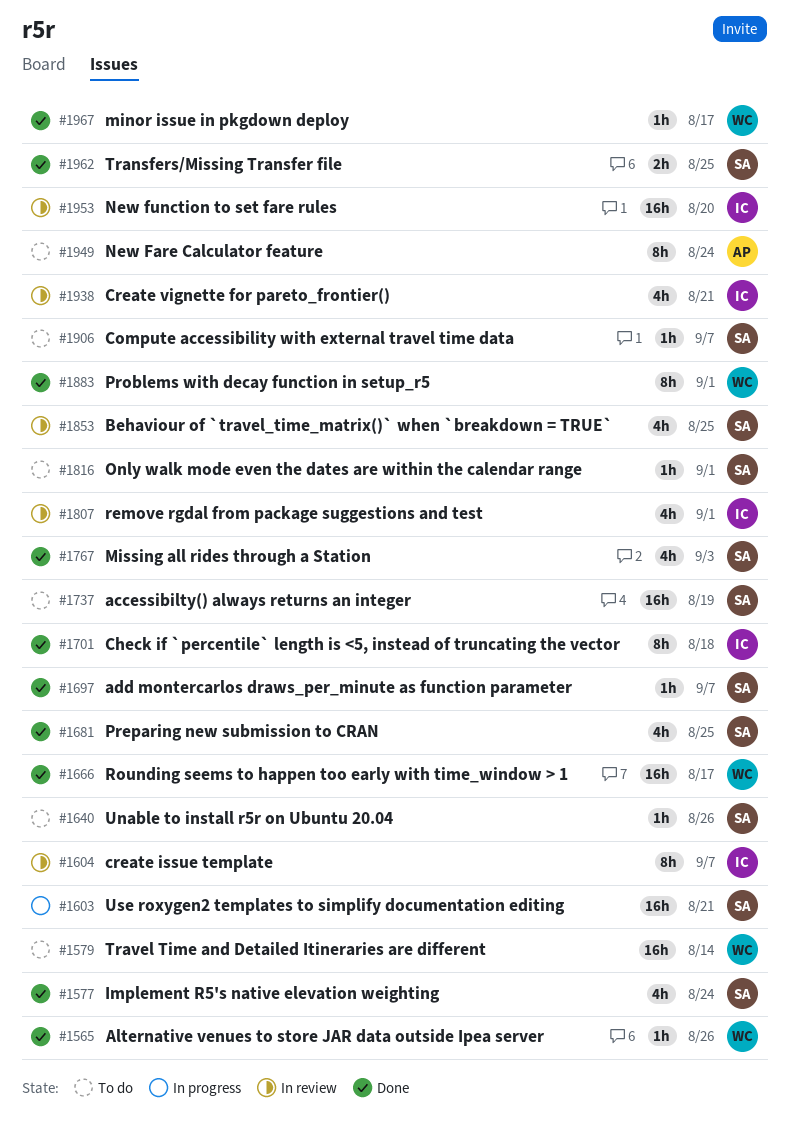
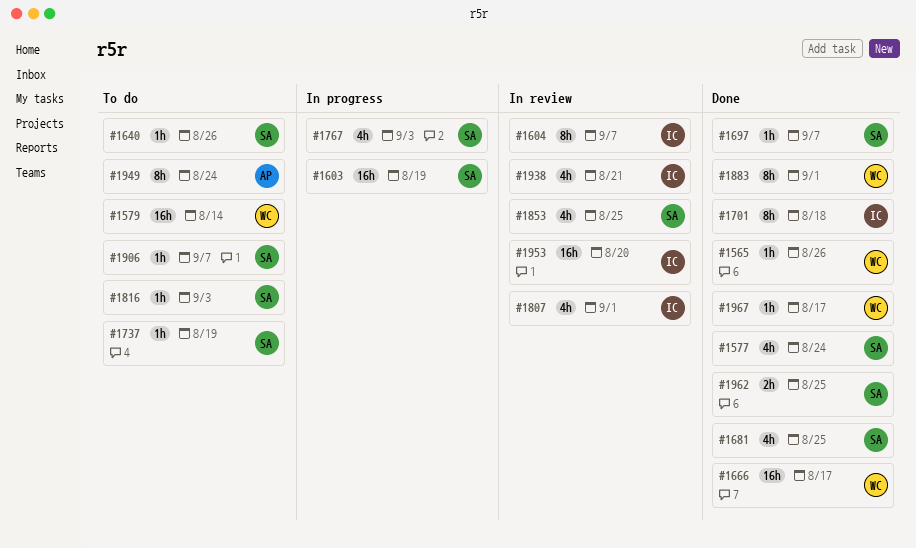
#1603, due: Aug 21 -> Aug 19
#1737, estimate: 16h -> 1h
#1767, status: Done -> In progress
#1816, due: Sep 1 -> Sep 3

